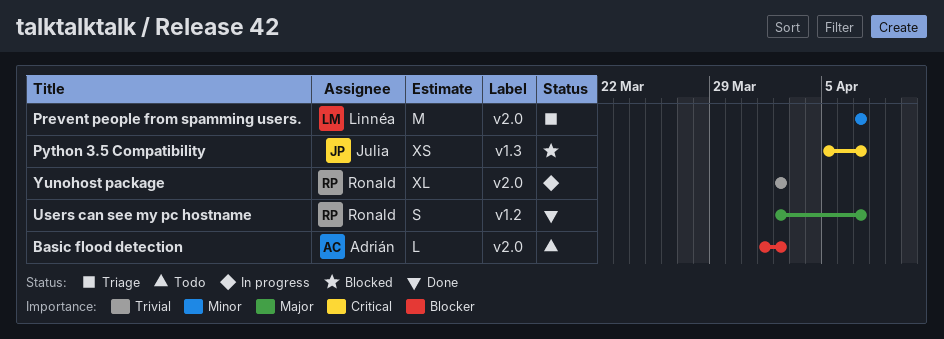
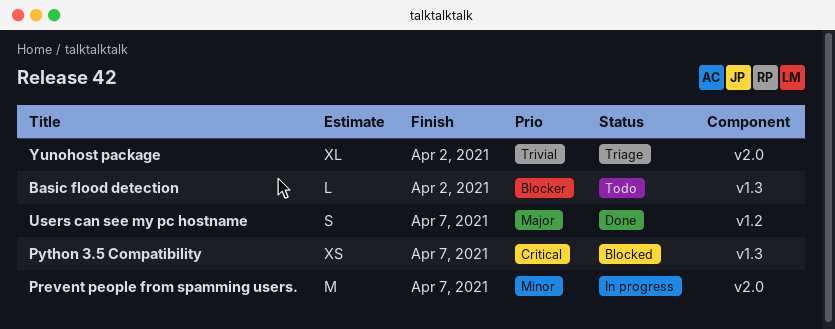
Basic flood detection, label: v2.0 -> v1.3
Prevent people from spamming users., status: Triage -> In progress
Yunohost package, status: In progress -> Triage

